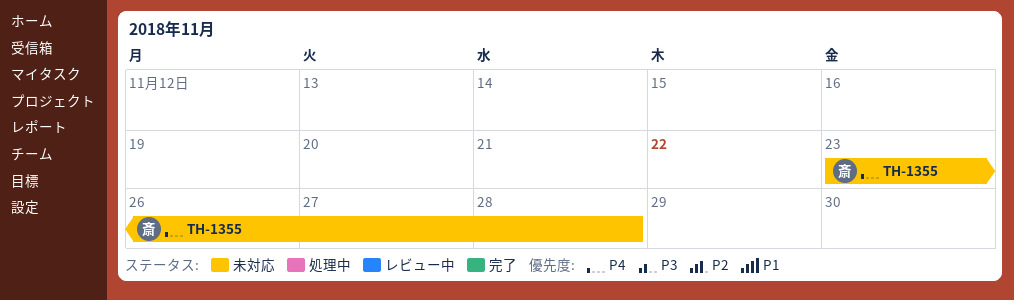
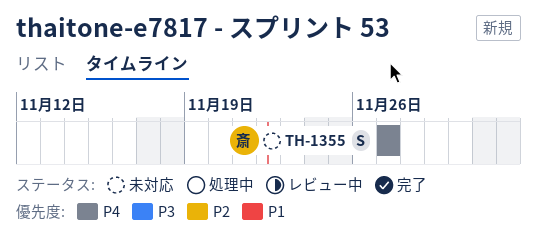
TH-1355, start: Nov 23 -> Nov 27
TH-1355, due: Nov 28 -> Nov 27

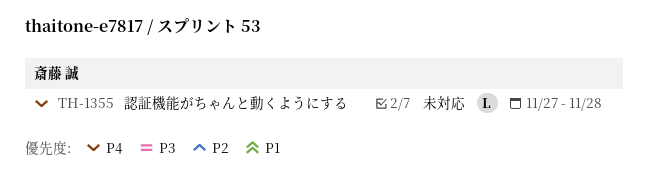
TH-1355, estimate: S -> L
TH-1355, due: Nov 27 -> Nov 28

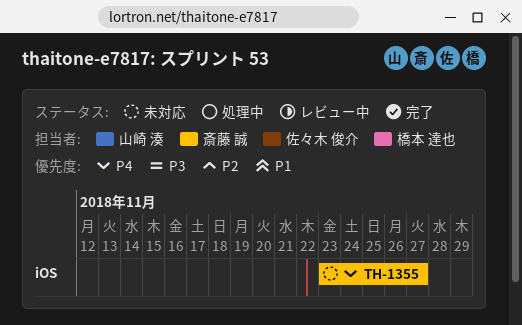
TH-1355, start: Nov 27 -> Nov 23
TH-1355, due: Nov 28 -> Nov 27

